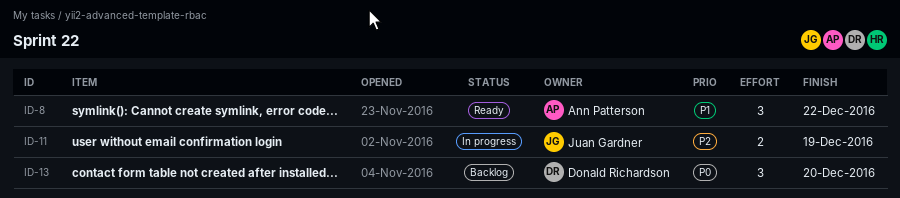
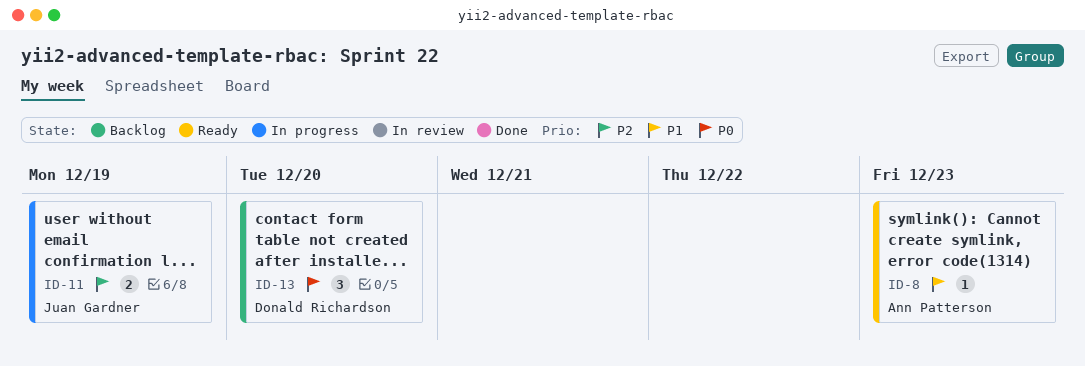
ID-8, estimate: 3 -> 1
ID-8, due: Dec 22 -> Dec 23

